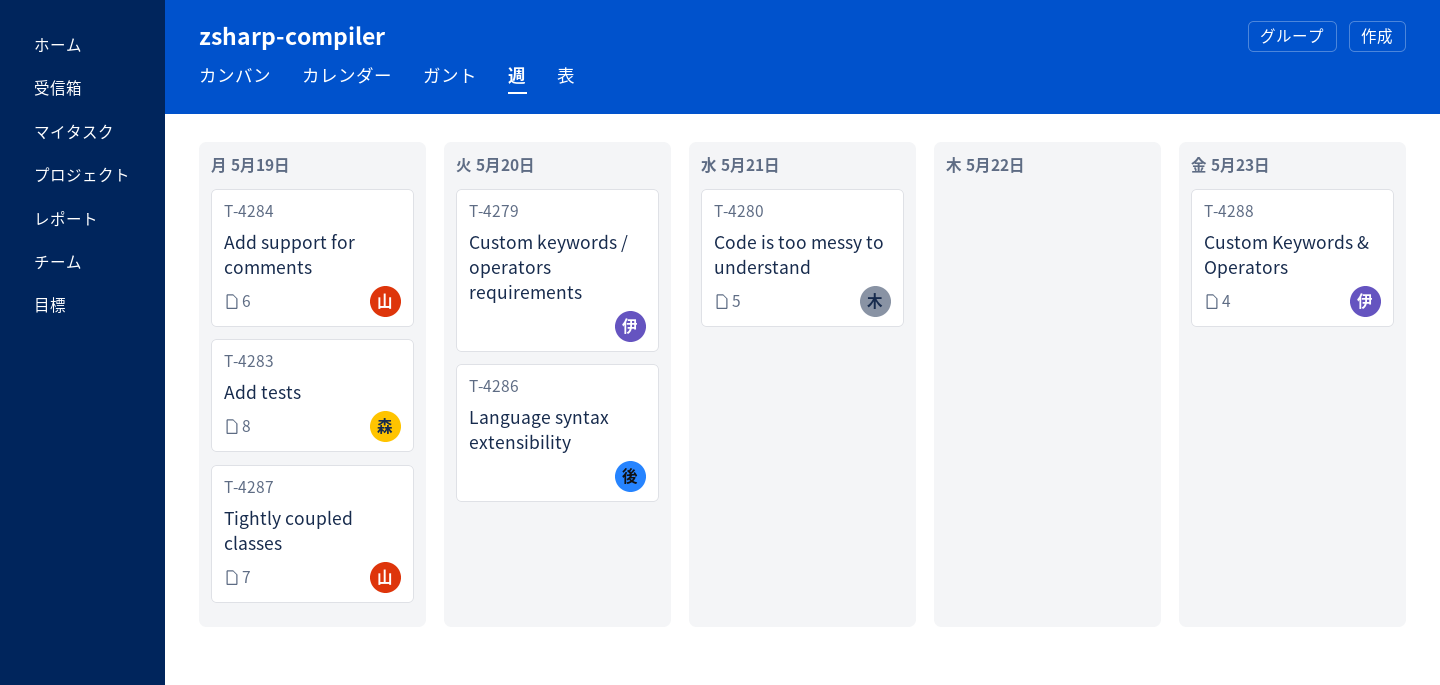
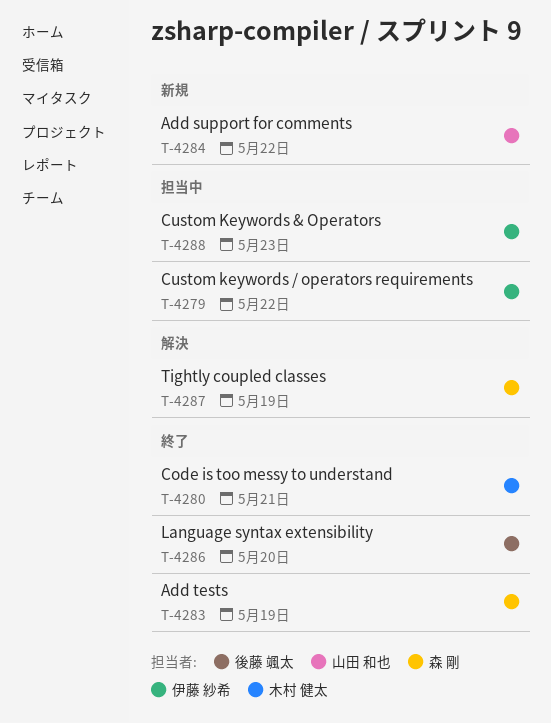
T-4279, due: May 20 -> May 22
T-4284, due: May 19 -> May 22
T-4287, owner: 山田 和也 -> 森 剛

